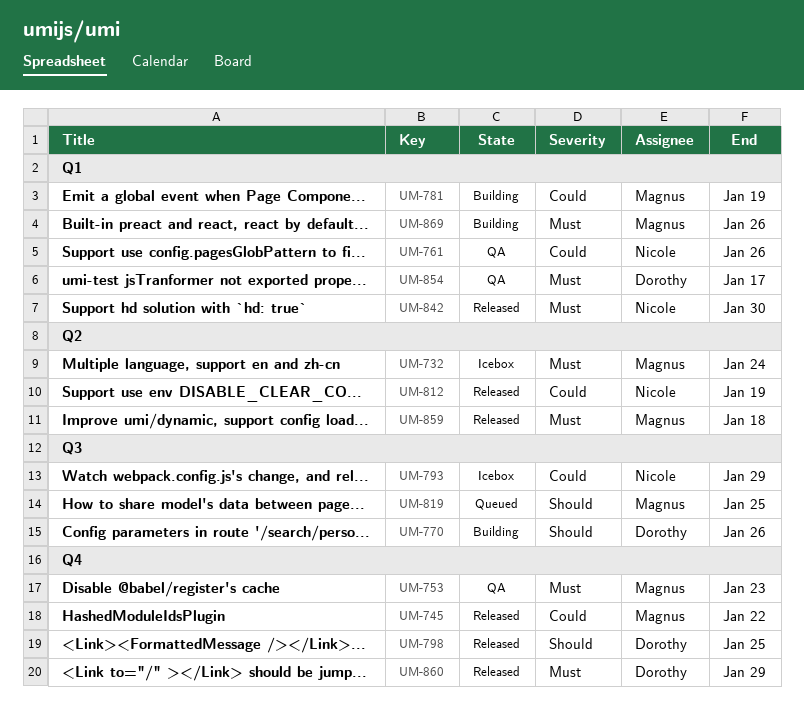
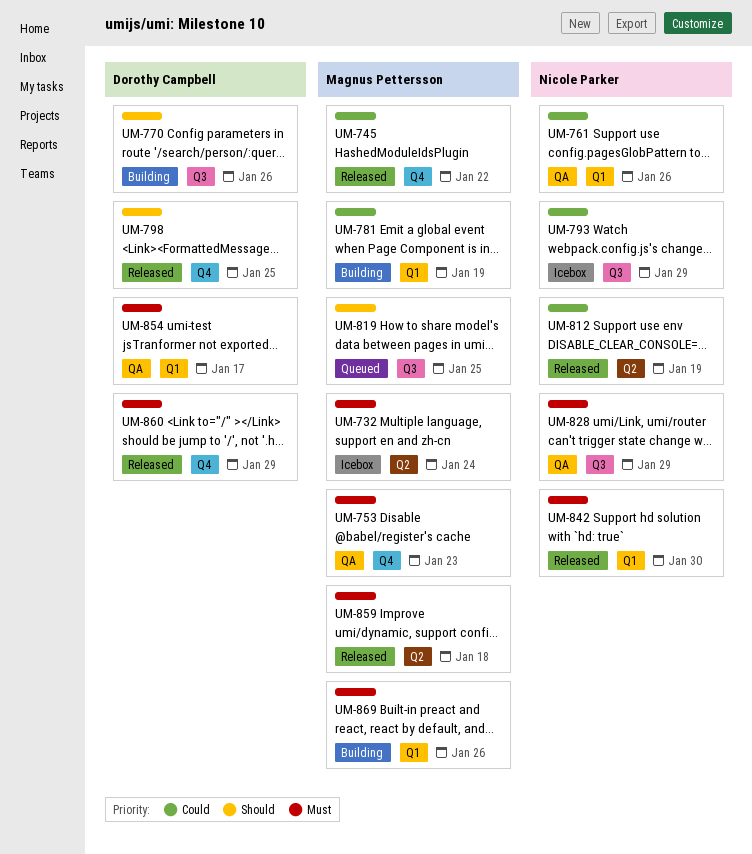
UM-828: none -> present

